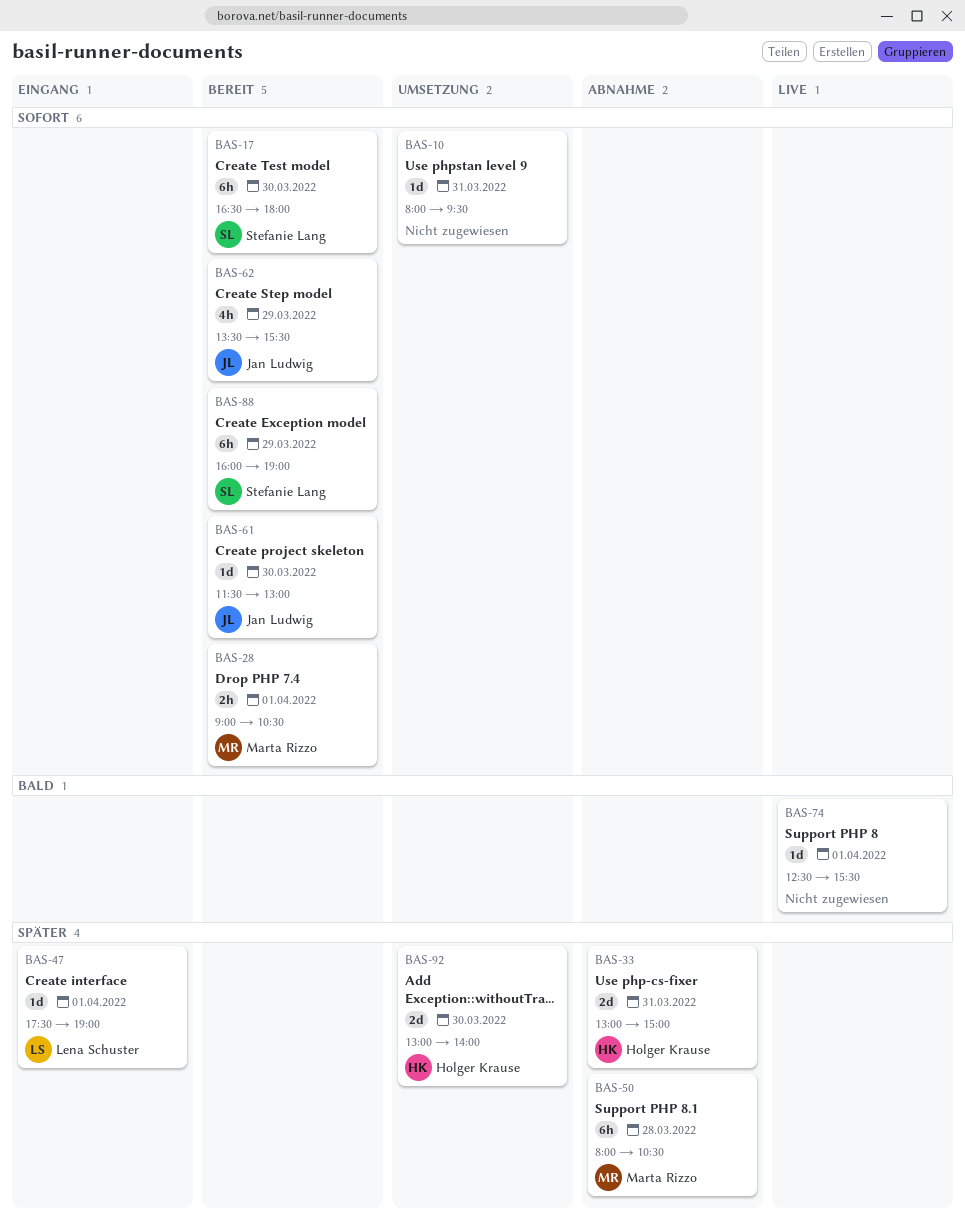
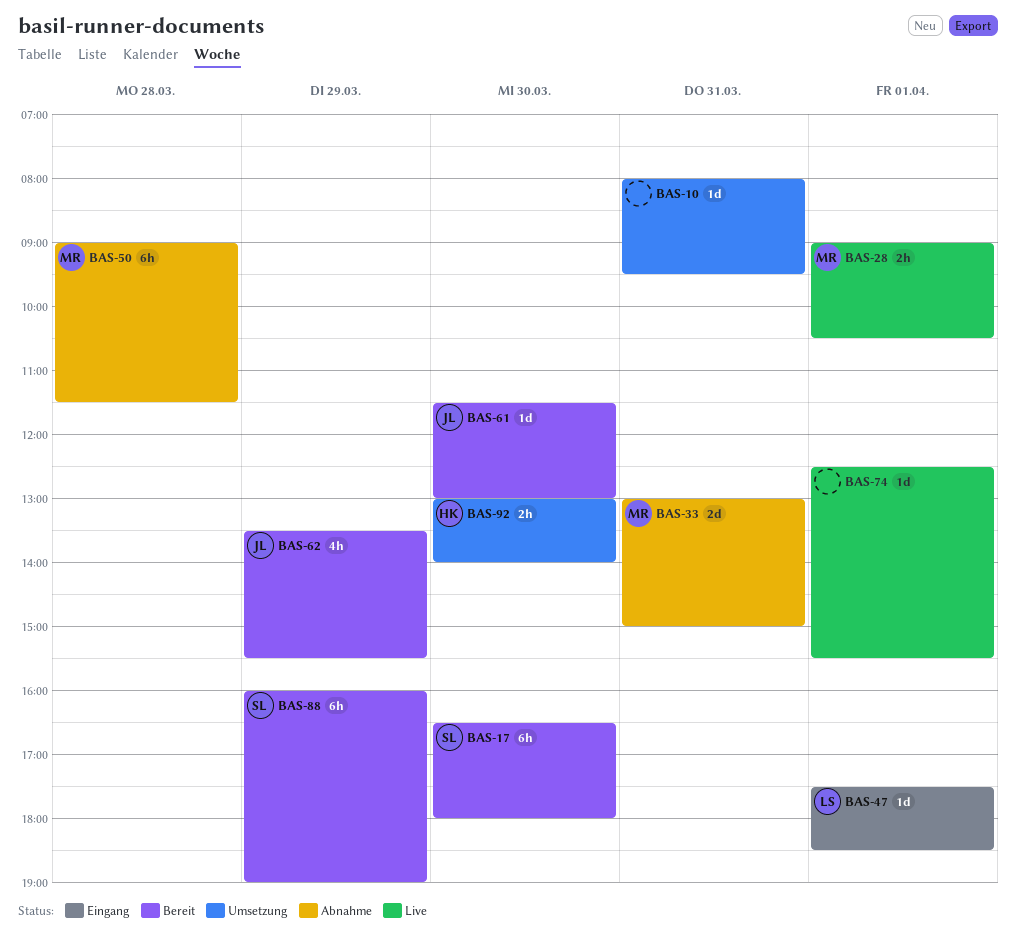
BAS-28, status: Bereit -> Live
BAS-33, owner: Holger Krause -> Marta Rizzo
BAS-47, ends: 19:00 -> 18:30
BAS-50, begins: 08:00 -> 09:00
BAS-50, ends: 10:30 -> 11:30
BAS-92, estimate: 2d -> 2h

